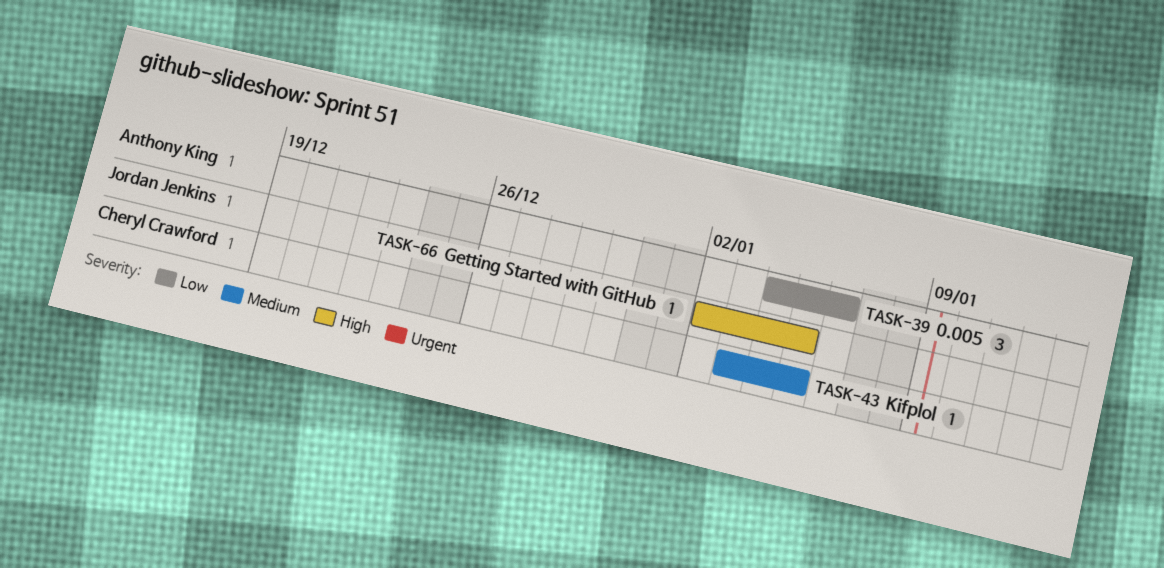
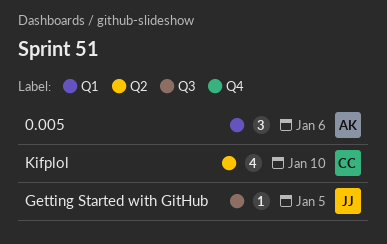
Kifplol, estimate: 1 -> 4
Kifplol, due: Jan 5 -> Jan 10

